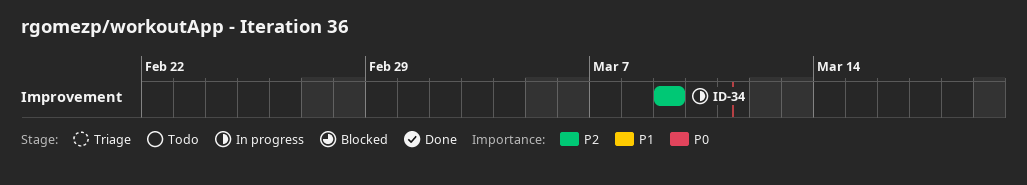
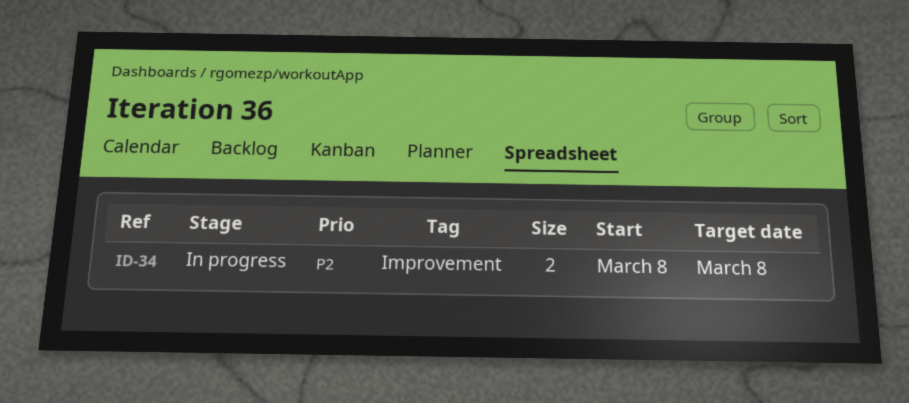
ID-34, start: Mar 9 -> Mar 8
ID-34, due: Mar 9 -> Mar 8

